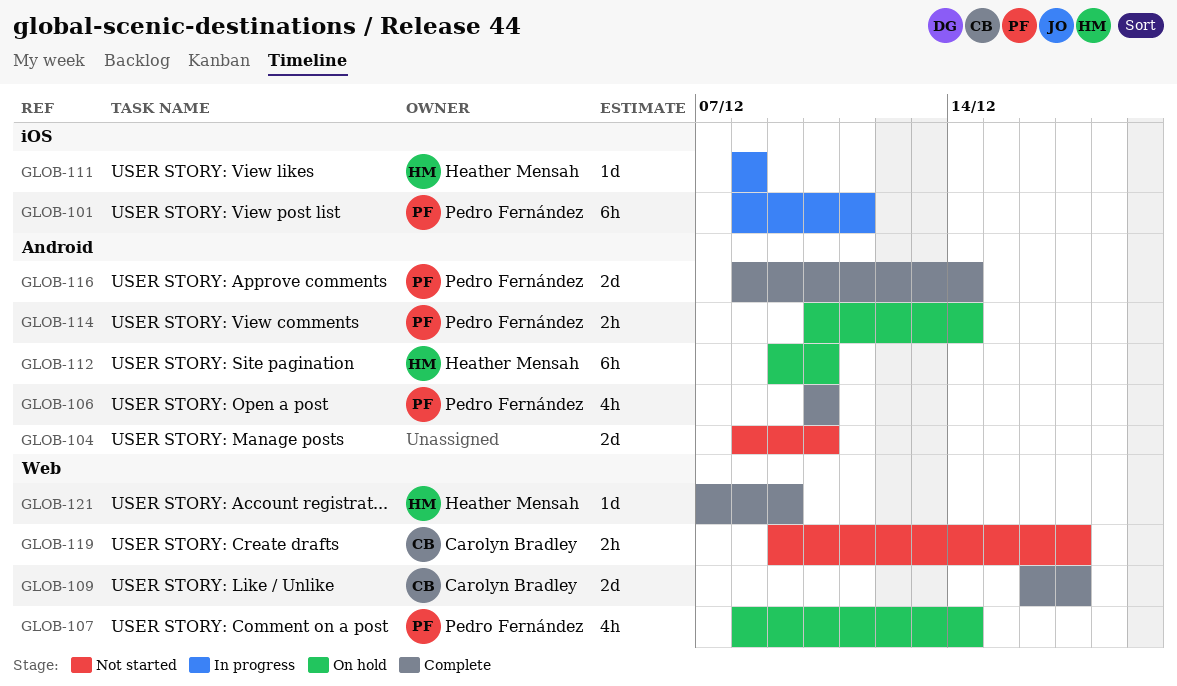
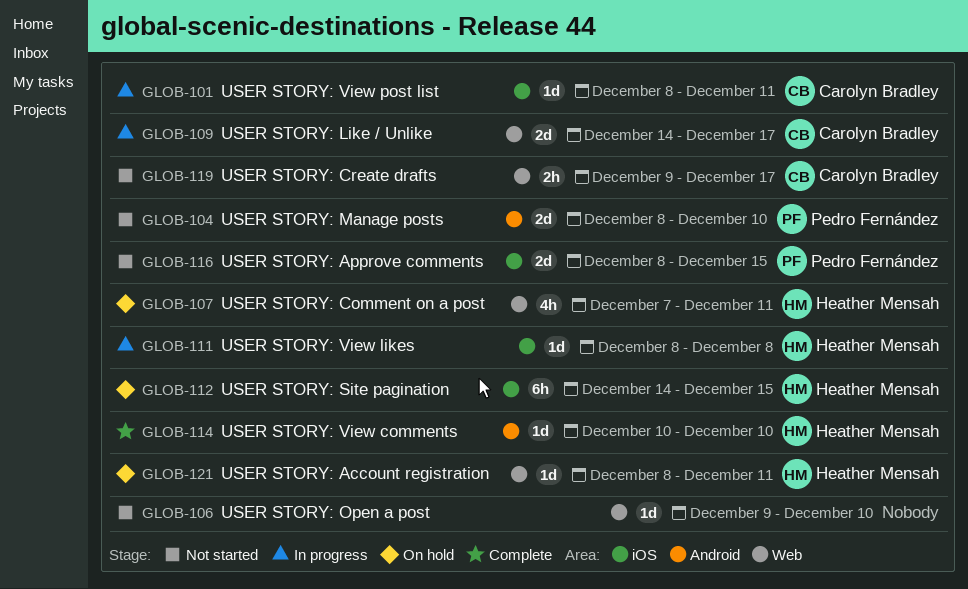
GLOB-101, owner: Pedro Fernández -> Carolyn Bradley
GLOB-101, estimate: 6h -> 1d
GLOB-104, owner: none -> Pedro Fernández
GLOB-106, status: Complete -> Not started
GLOB-106, owner: Pedro Fernández -> none
GLOB-106, label: Android -> Web
GLOB-106, estimate: 4h -> 1d
GLOB-106, start: Dec 10 -> Dec 9
GLOB-107, owner: Pedro Fernández -> Heather Mensah
GLOB-107, start: Dec 8 -> Dec 7
GLOB-107, due: Dec 14 -> Dec 11
GLOB-109, status: Complete -> In progress
GLOB-109, start: Dec 16 -> Dec 14
GLOB-112, label: Android -> iOS
GLOB-112, start: Dec 9 -> Dec 14
GLOB-112, due: Dec 10 -> Dec 15
GLOB-114, status: On hold -> Complete
GLOB-114, owner: Pedro Fernández -> Heather Mensah
GLOB-114, estimate: 2h -> 1d
GLOB-114, due: Dec 14 -> Dec 10
GLOB-116, status: Complete -> Not started
GLOB-116, label: Android -> iOS
GLOB-116, due: Dec 14 -> Dec 15
GLOB-121, status: Complete -> On hold
GLOB-121, start: Dec 7 -> Dec 8
GLOB-121, due: Dec 9 -> Dec 11

